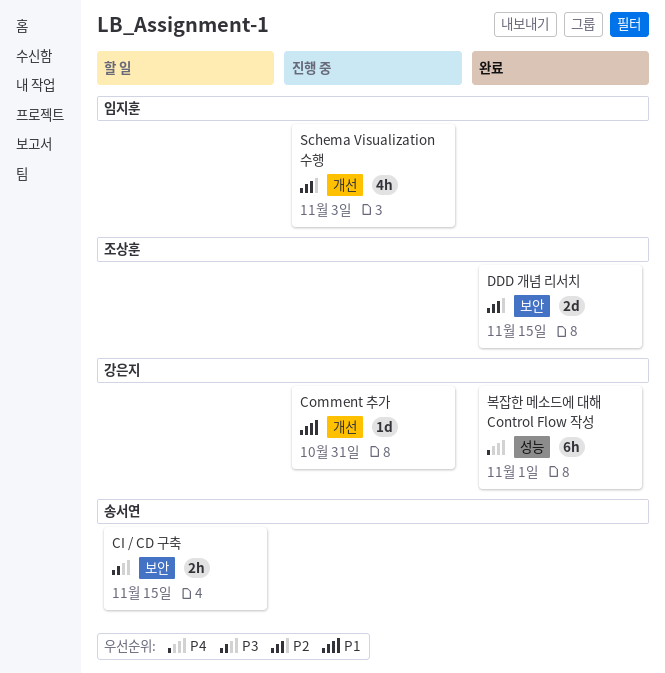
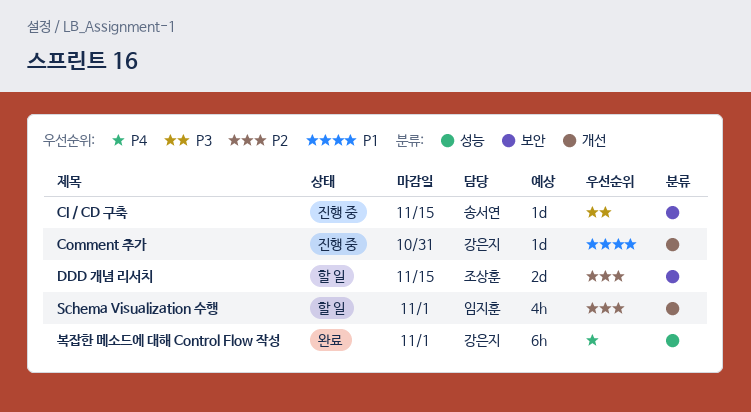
CI / CD 구축, status: 할 일 -> 진행 중
CI / CD 구축, estimate: 2h -> 1d
DDD 개념 리서치, status: 완료 -> 할 일
Schema Visualization 수행, status: 진행 중 -> 할 일
Schema Visualization 수행, due: Nov 3 -> Nov 1

